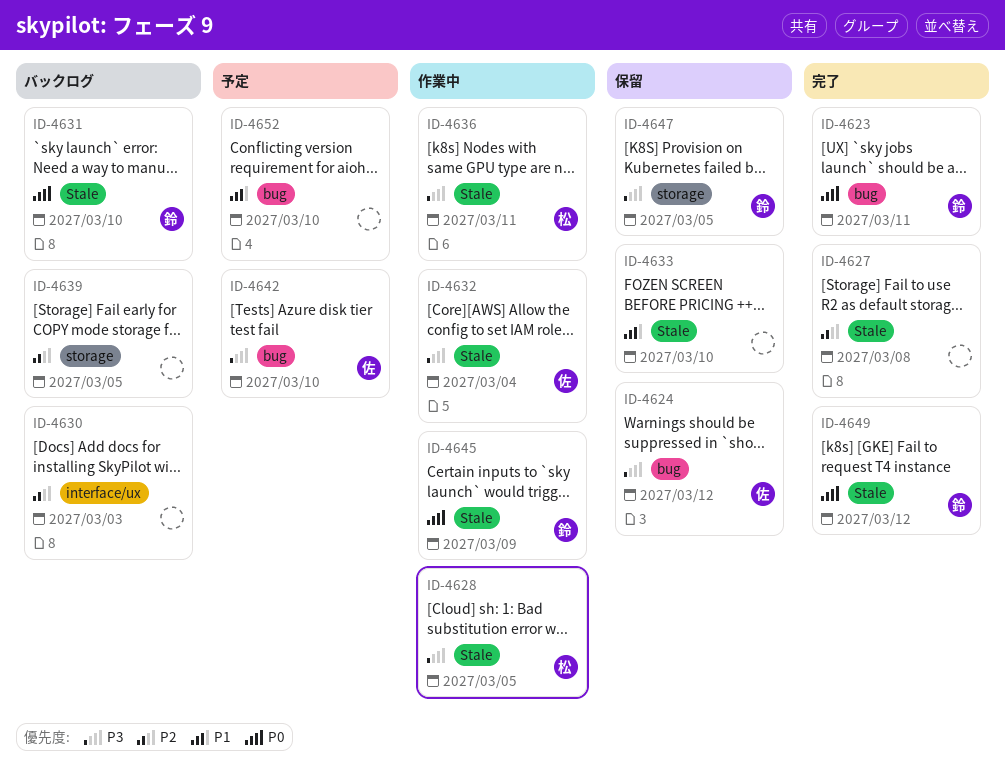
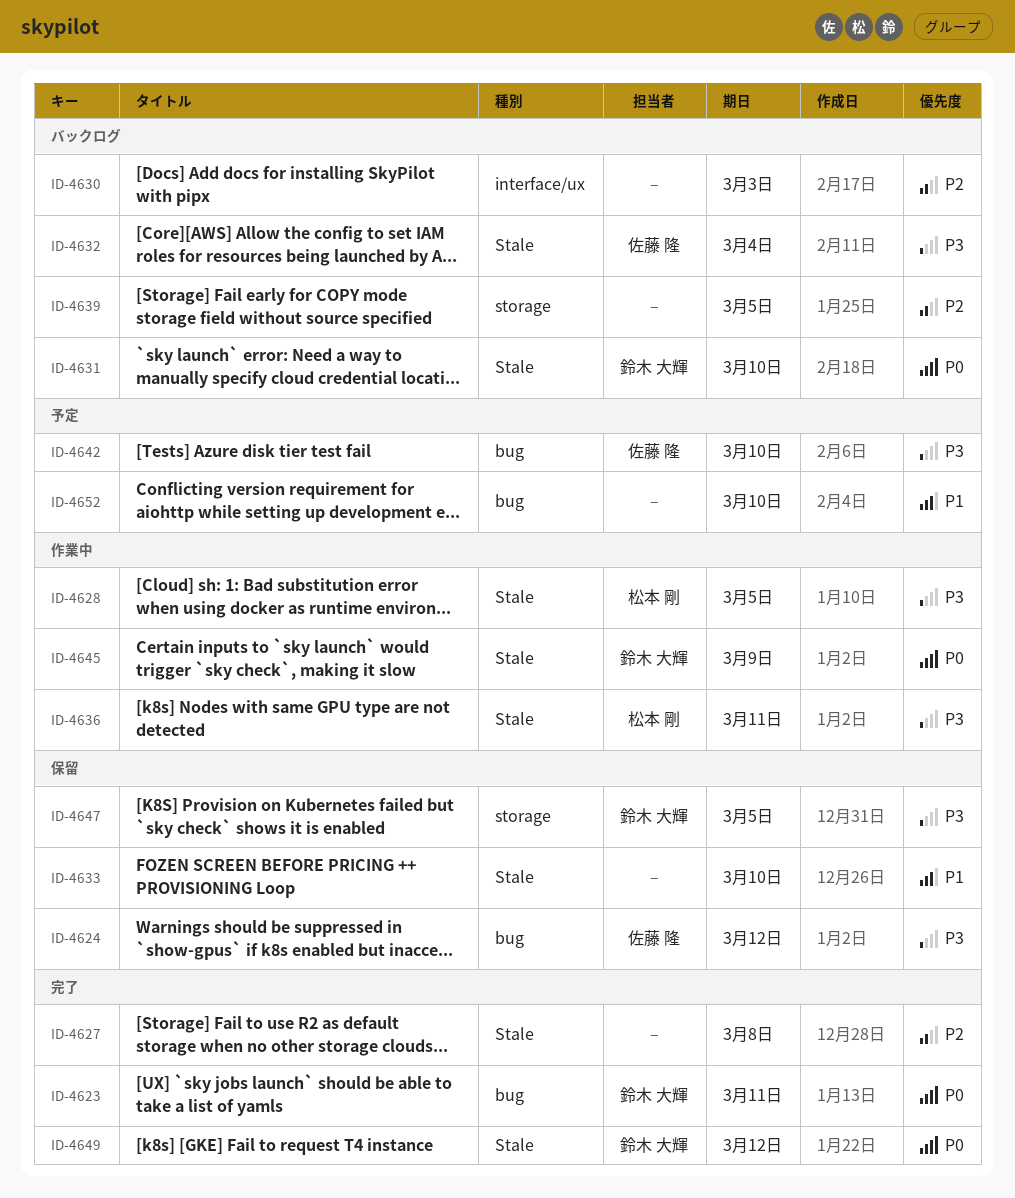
ID-4632, status: 作業中 -> バックログ

